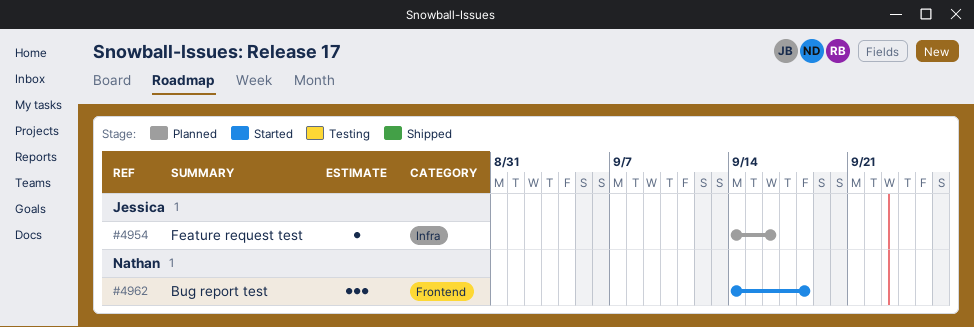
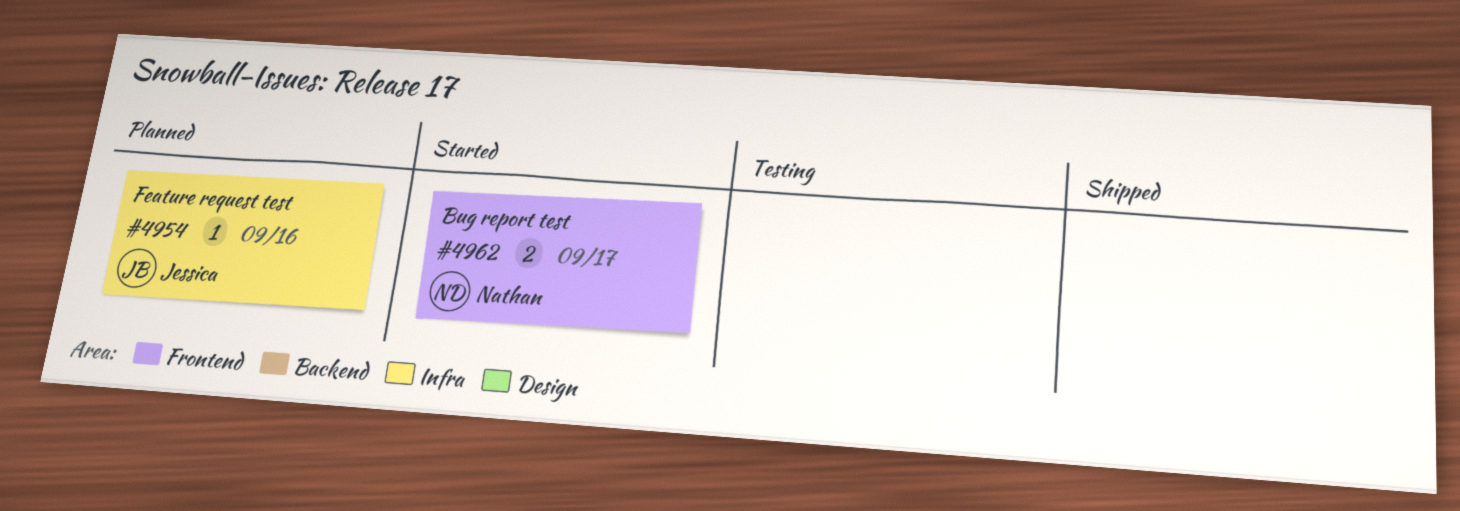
#4962, estimate: 3 -> 2
#4962, due: Sep 18 -> Sep 17

